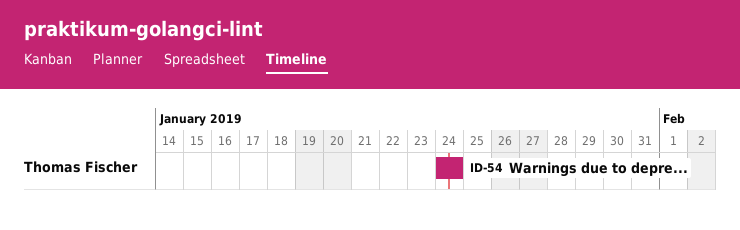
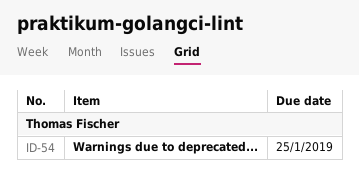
ID-54, due: Jan 24 -> Jan 25

